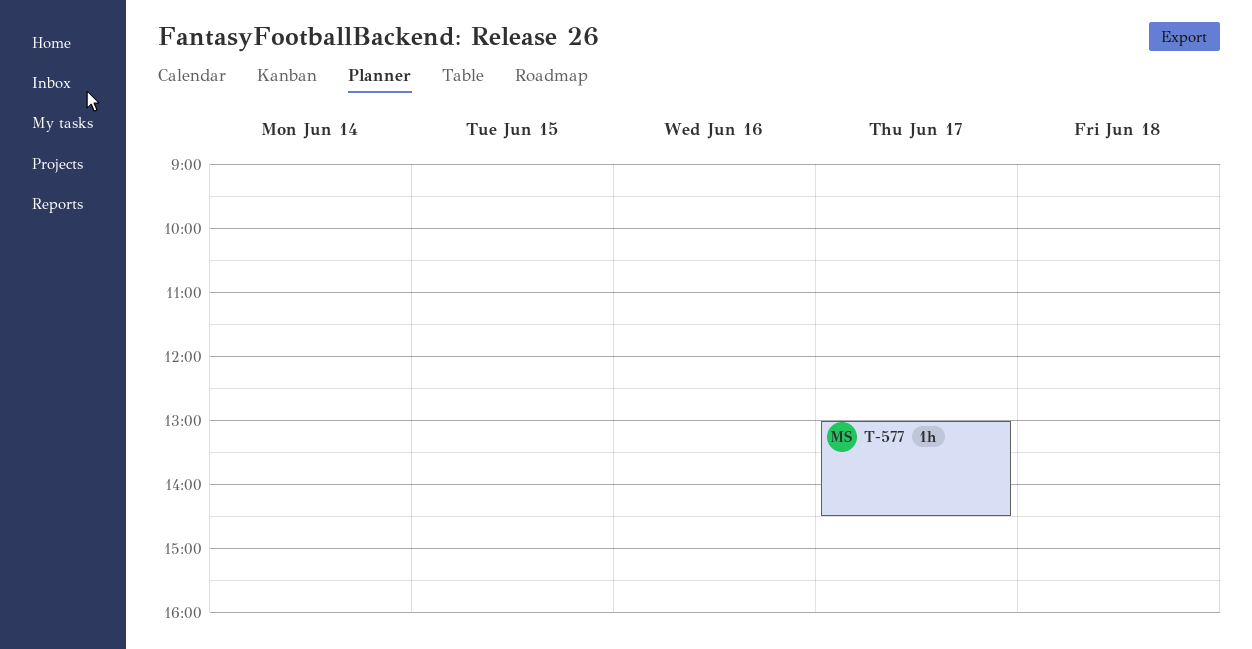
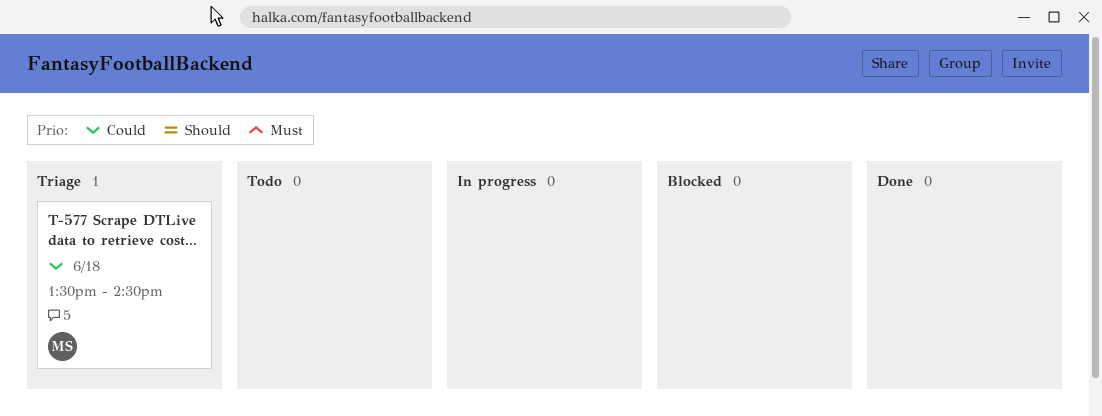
T-577, day: Jun 17 -> Jun 18
T-577, begins: 13:00 -> 13:30

